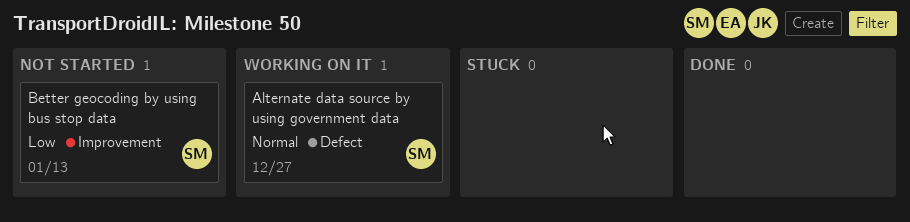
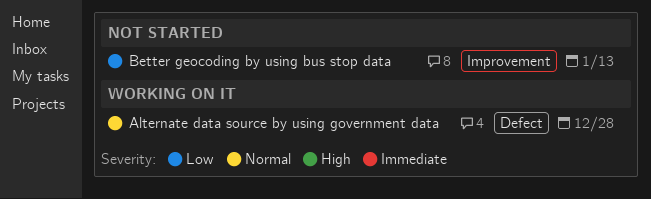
Alternate data source by using government data, due: Dec 27 -> Dec 28

